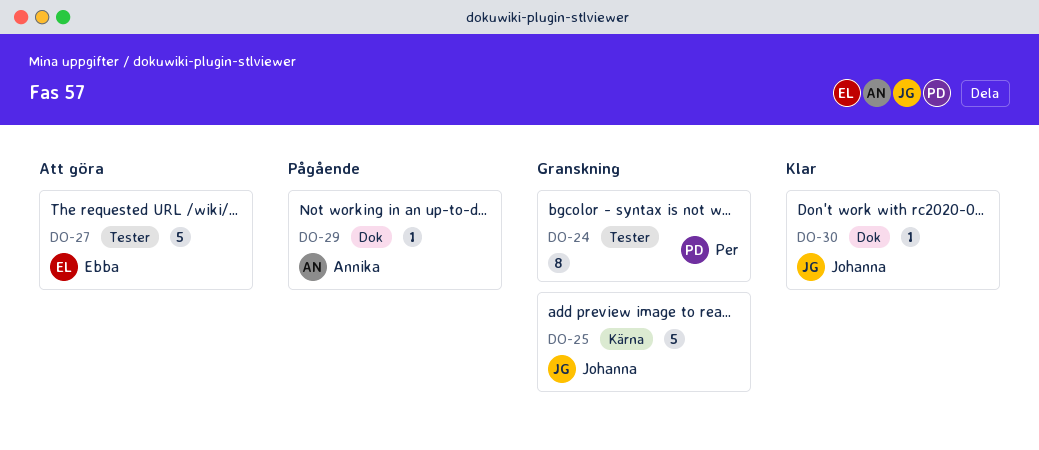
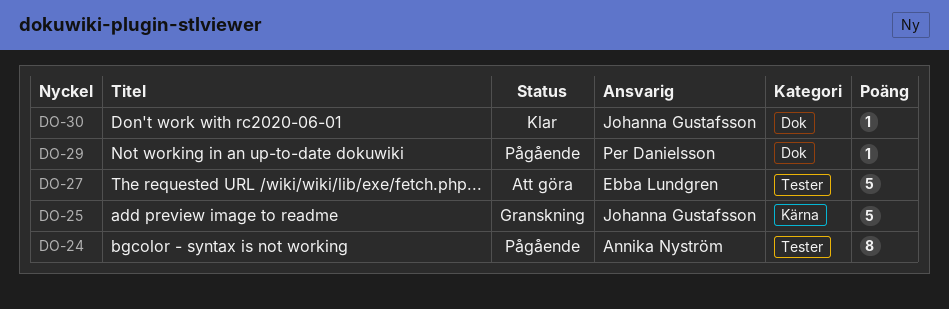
DO-24, status: Granskning -> Pågående
DO-24, owner: Per Danielsson -> Annika Nyström
DO-29, owner: Annika Nyström -> Per Danielsson

